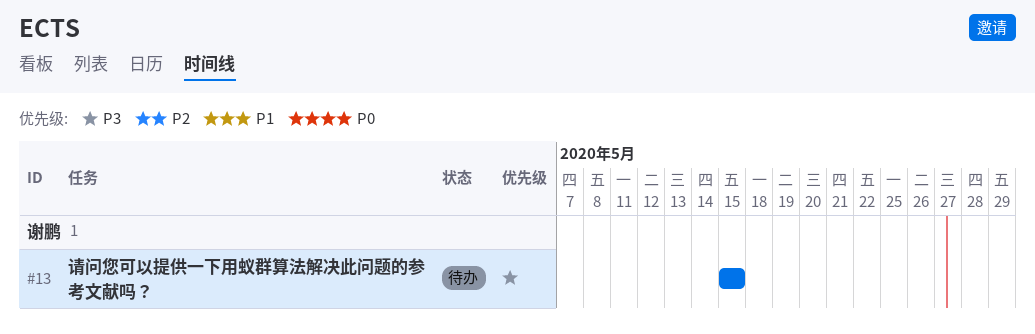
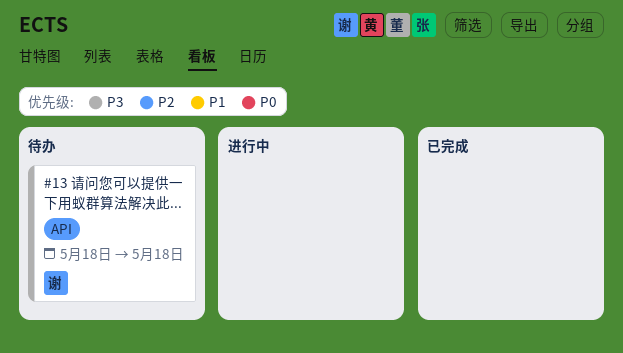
#13, start: May 15 -> May 18
#13, due: May 15 -> May 18

